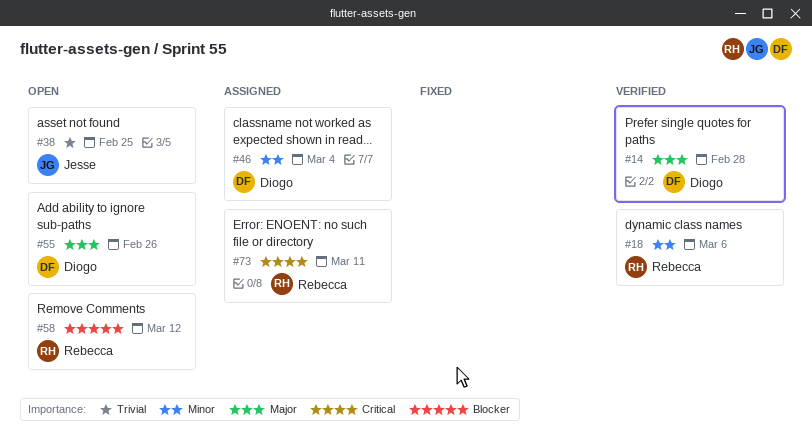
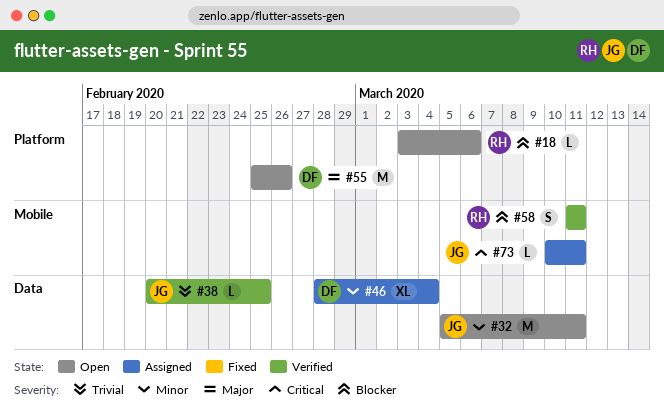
#14: present -> none
#18, status: Verified -> Open
#18, priority: Minor -> Blocker
#32: none -> present
#38, status: Open -> Verified
#58, status: Open -> Verified
#58, due: Mar 12 -> Mar 11
#73, owner: Rebecca -> Jesse

